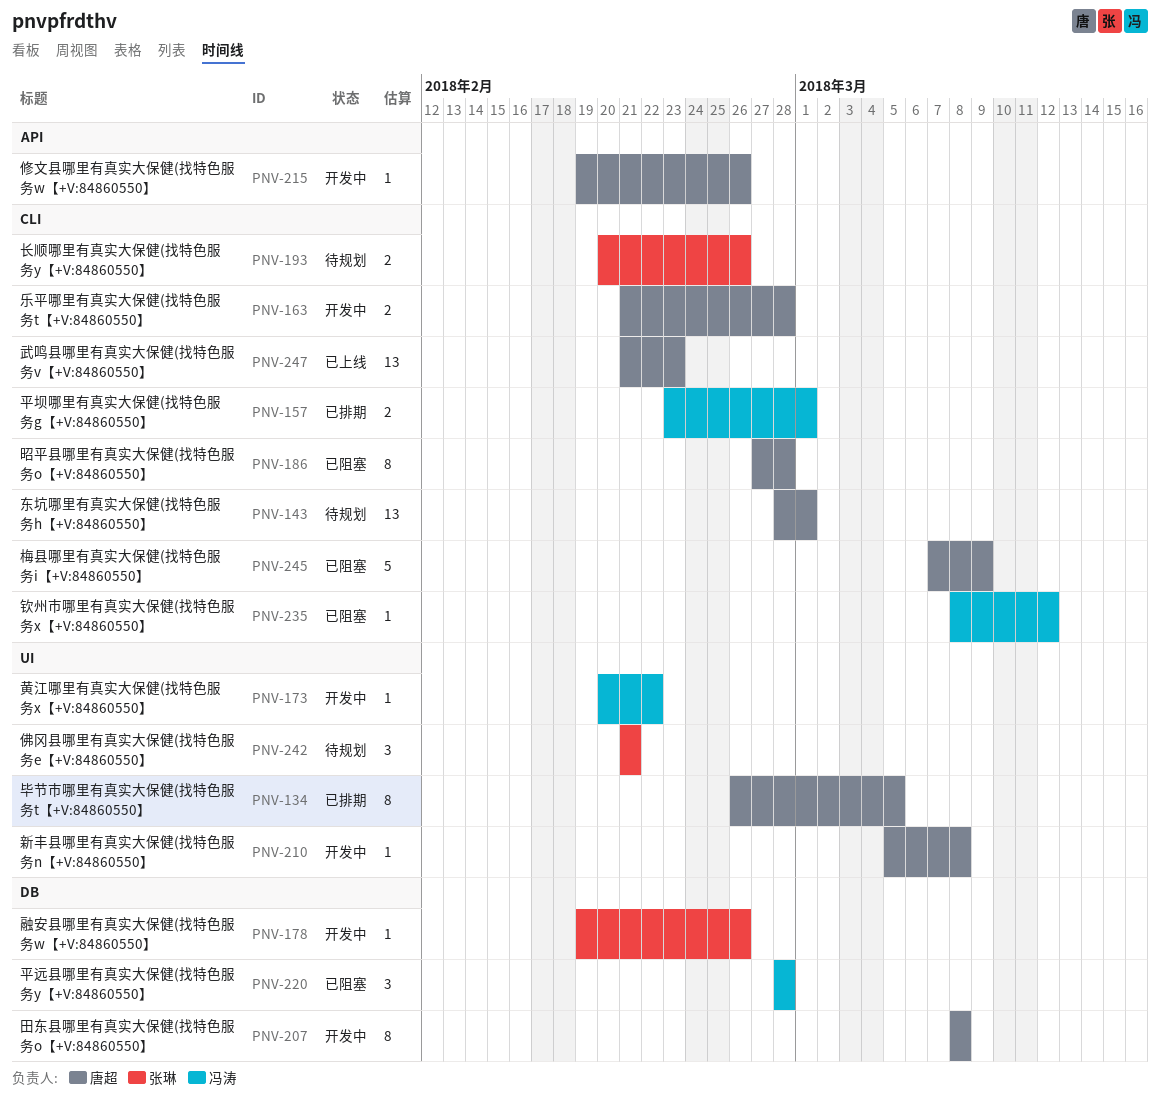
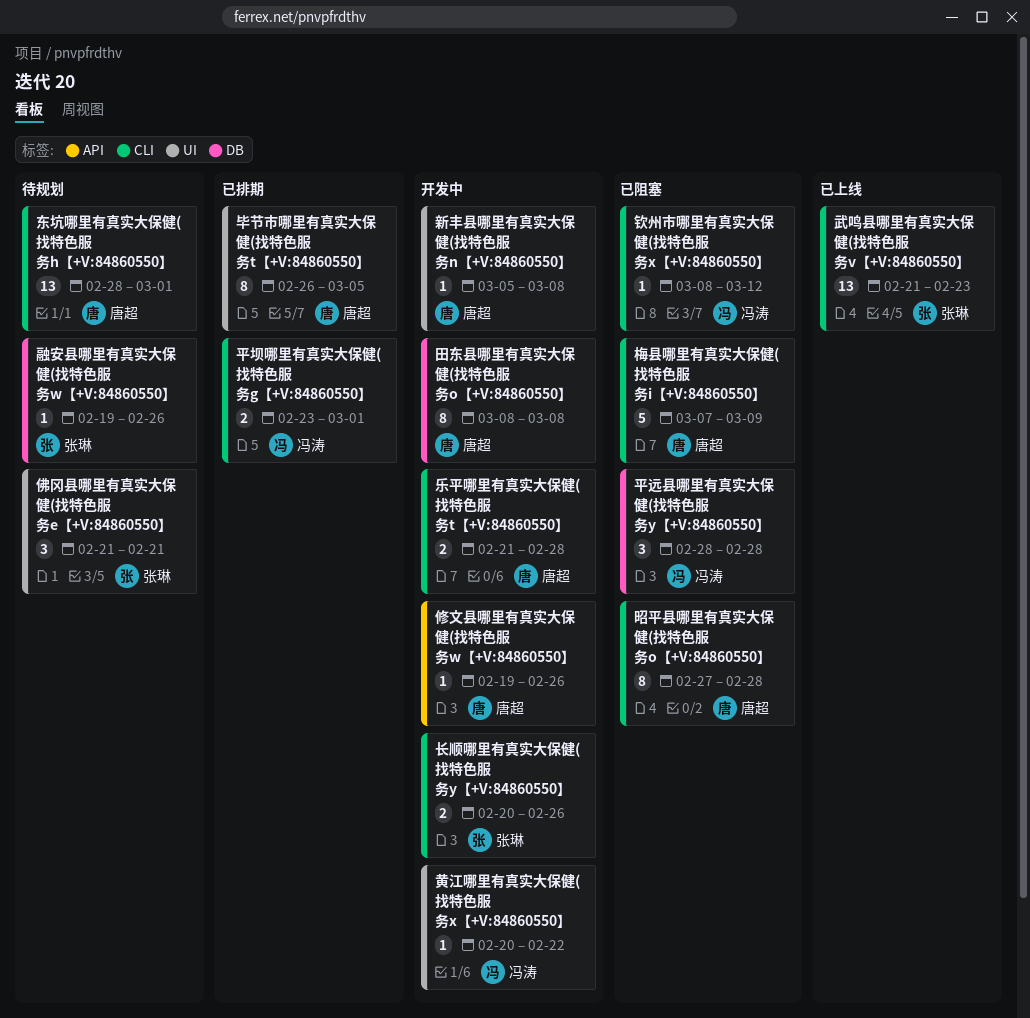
武鸣县哪里有真实大保健(找特色服务v【+V:84860550】, owner: 唐超 -> 张琳
融安县哪里有真实大保健(找特色服务w【+V:84860550】, status: 开发中 -> 待规划
长顺哪里有真实大保健(找特色服务y【+V:84860550】, status: 待规划 -> 开发中

